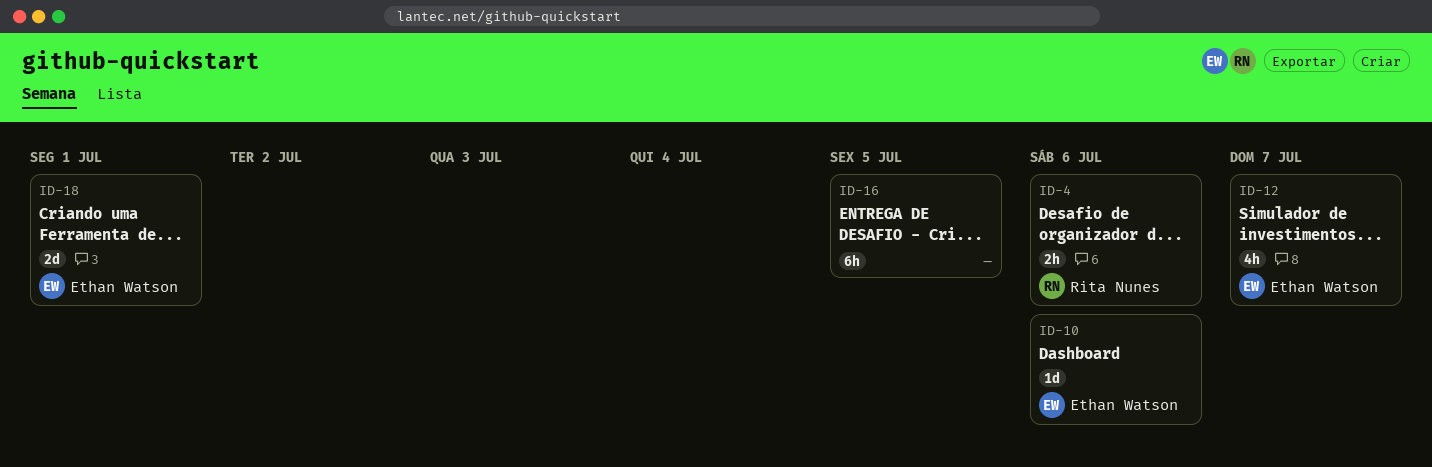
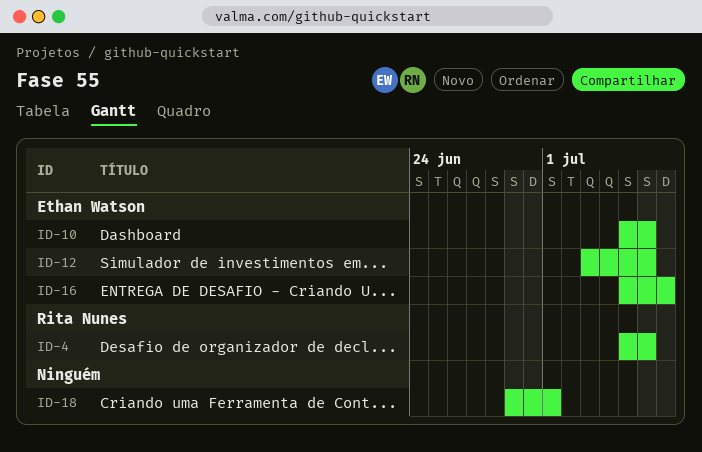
ID-12, due: Jul 7 -> Jul 6
ID-16, owner: none -> Ethan Watson
ID-16, due: Jul 5 -> Jul 7
ID-18, owner: Ethan Watson -> none

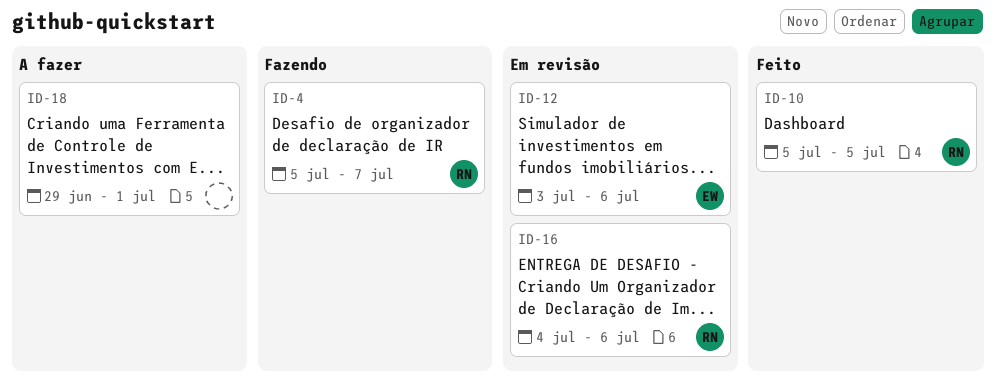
ID-4, due: Jul 6 -> Jul 7
ID-10, owner: Ethan Watson -> Rita Nunes
ID-10, due: Jul 6 -> Jul 5
ID-16, owner: Ethan Watson -> Rita Nunes
ID-16, start: Jul 5 -> Jul 4
ID-16, due: Jul 7 -> Jul 6

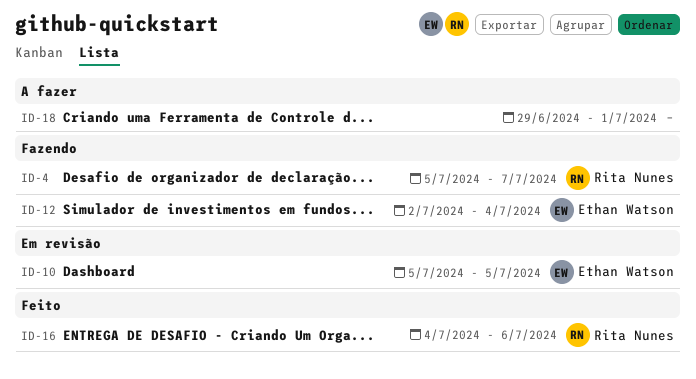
ID-10, status: Feito -> Em revisão
ID-10, owner: Rita Nunes -> Ethan Watson
ID-12, status: Em revisão -> Fazendo
ID-12, start: Jul 3 -> Jul 2
ID-12, due: Jul 6 -> Jul 4
ID-16, status: Em revisão -> Feito

